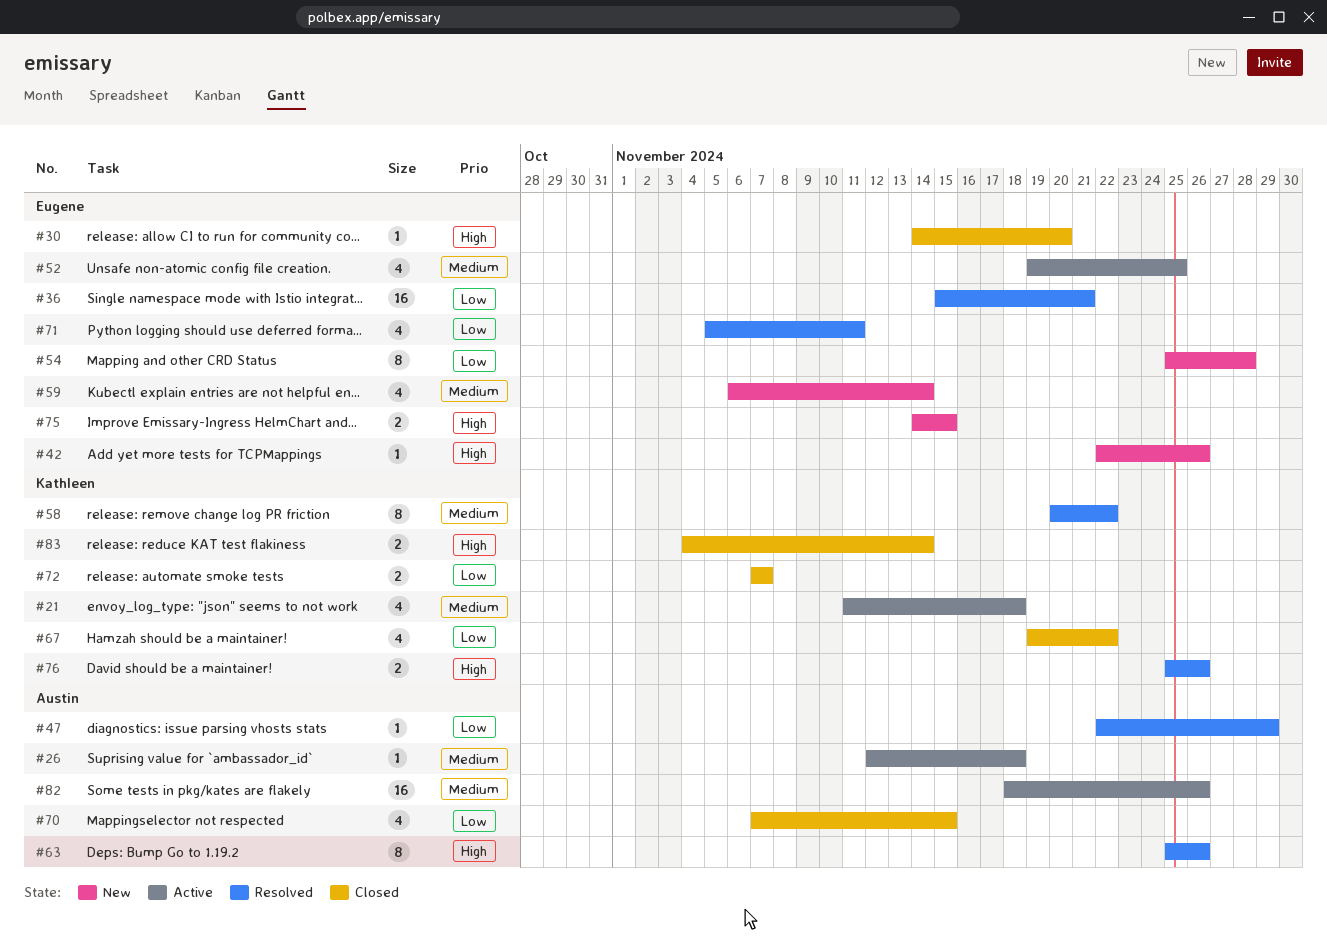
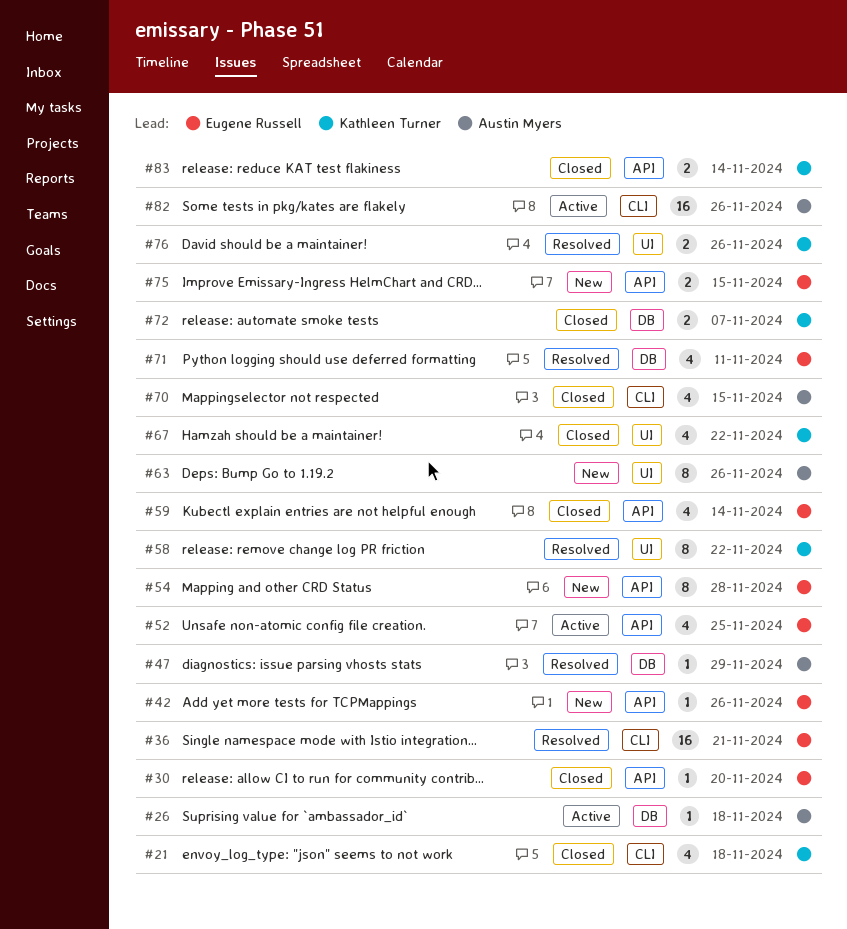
#21, status: Active -> Closed
#59, status: New -> Closed
#63, status: Resolved -> New

